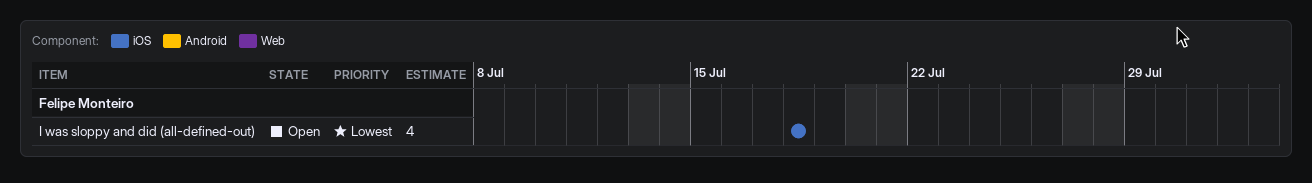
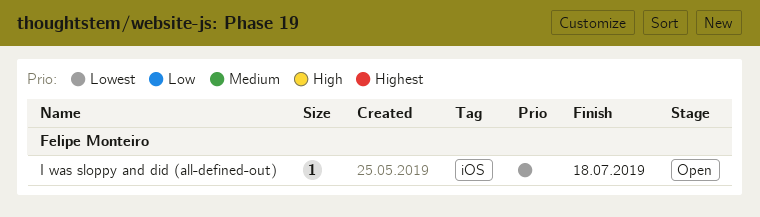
I was sloppy and did (all-defined-out), estimate: 4 -> 1

